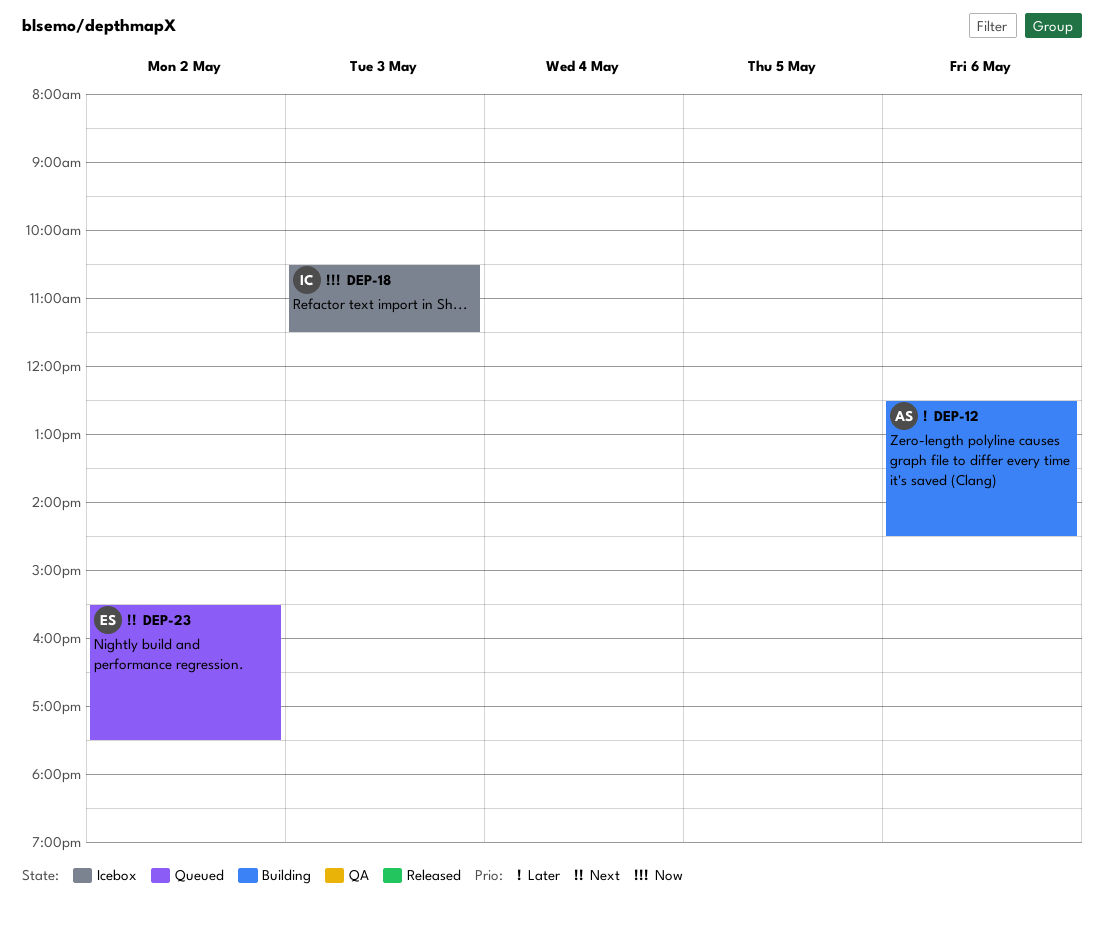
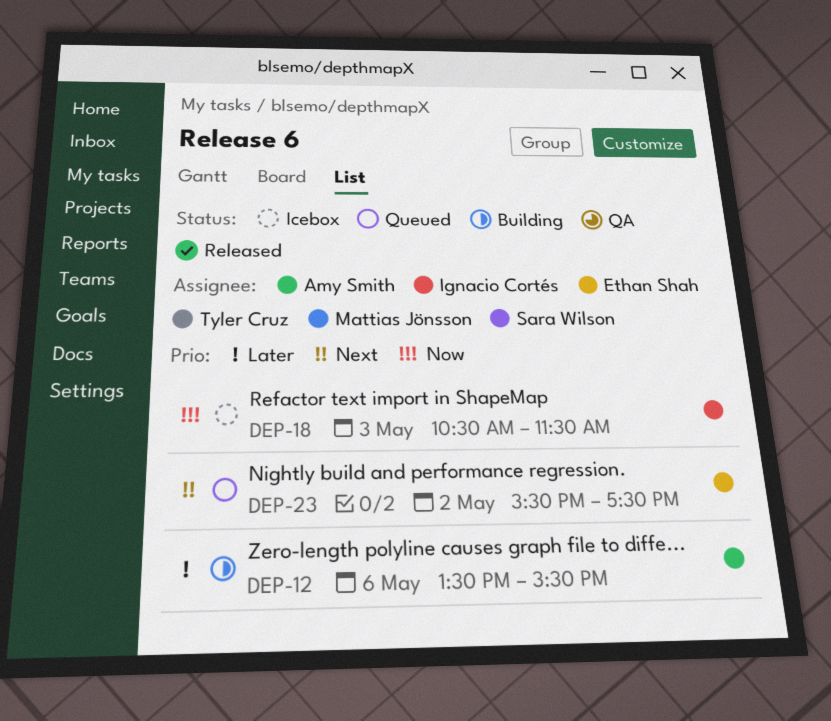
DEP-12, begins: 12:30 -> 13:30
DEP-12, ends: 14:30 -> 15:30

